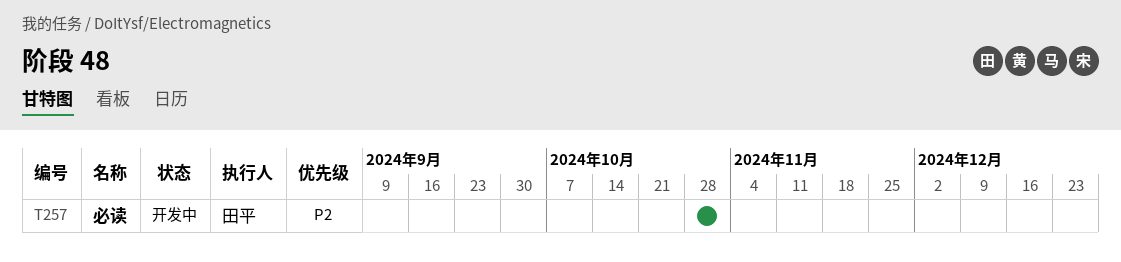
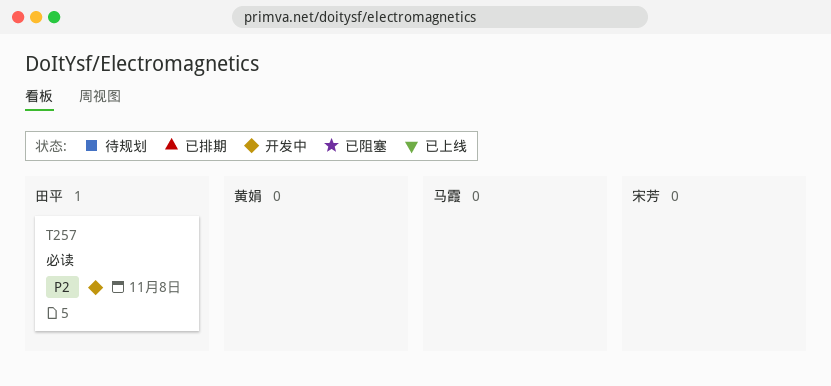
T257, due: Nov 1 -> Nov 8

